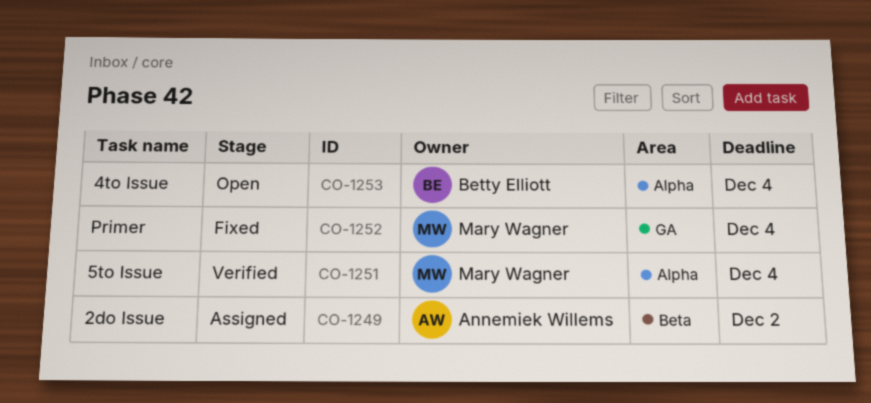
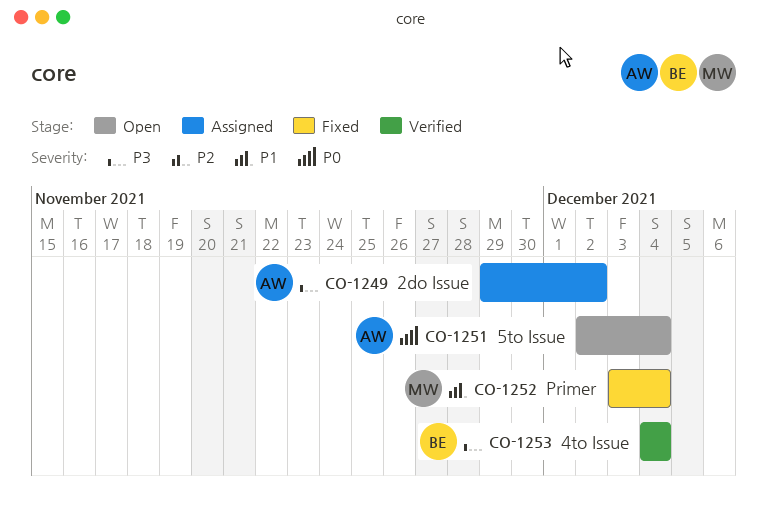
CO-1251, status: Verified -> Open
CO-1251, owner: Mary Wagner -> Annemiek Willems
CO-1253, status: Open -> Verified

